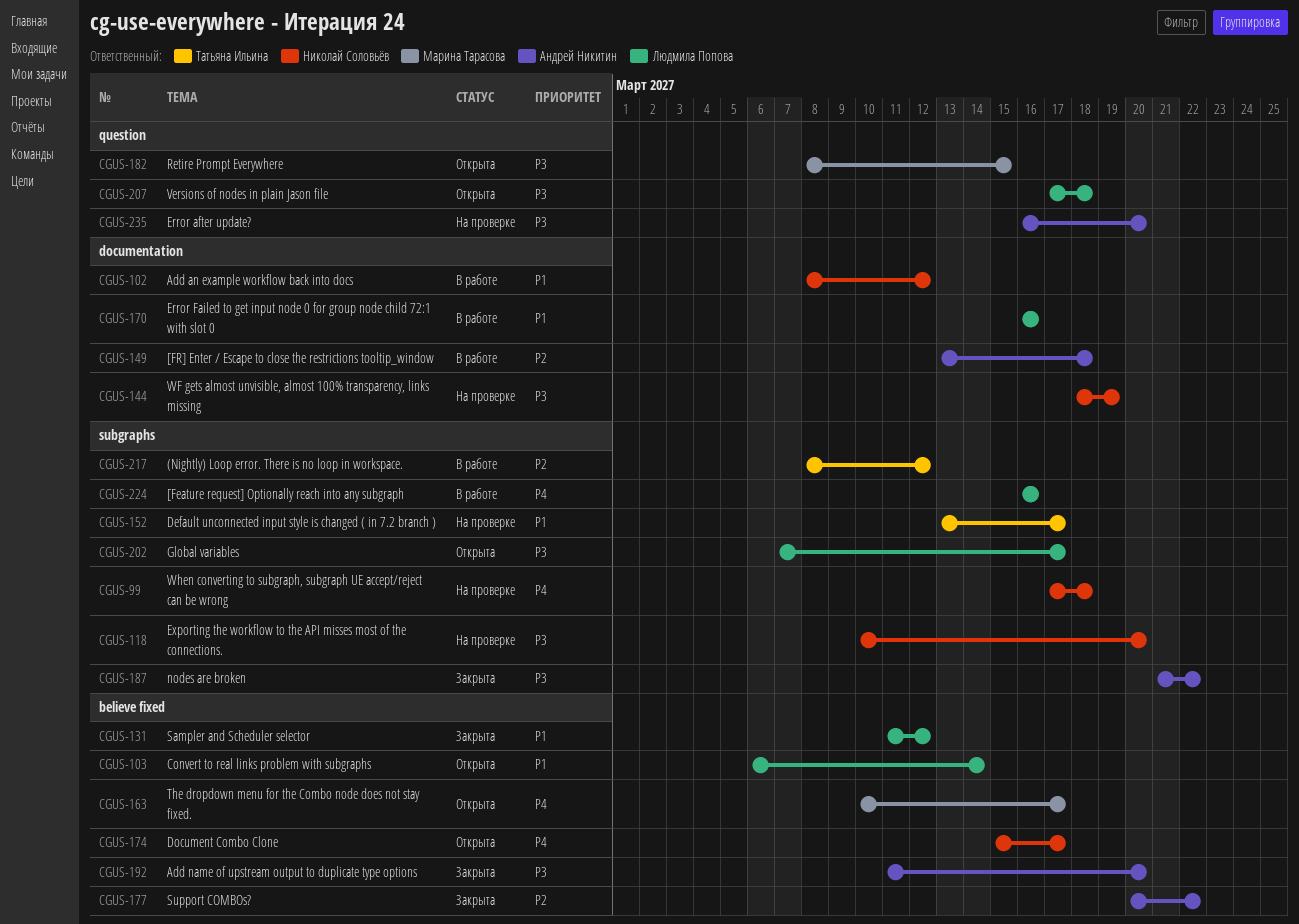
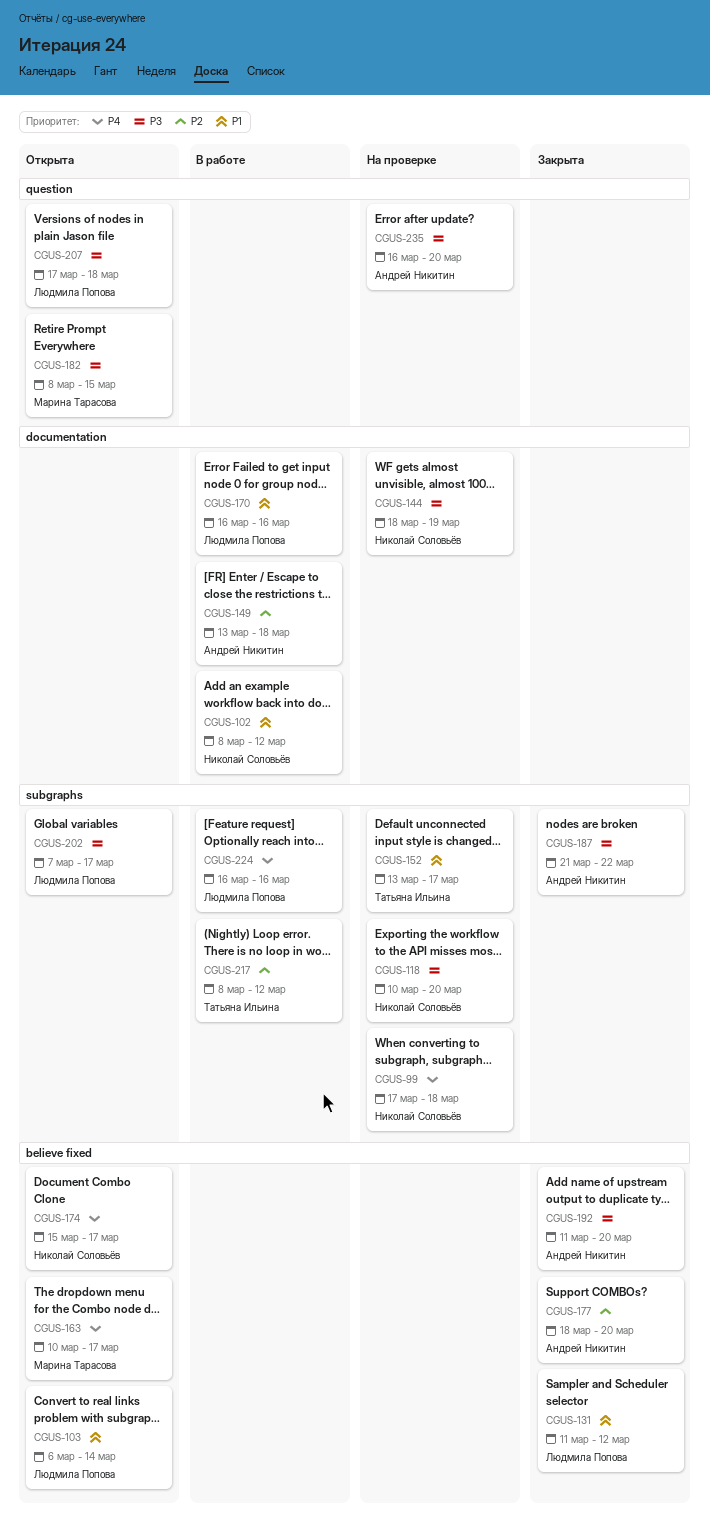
CGUS-177, start: Mar 20 -> Mar 18
CGUS-177, due: Mar 22 -> Mar 20

